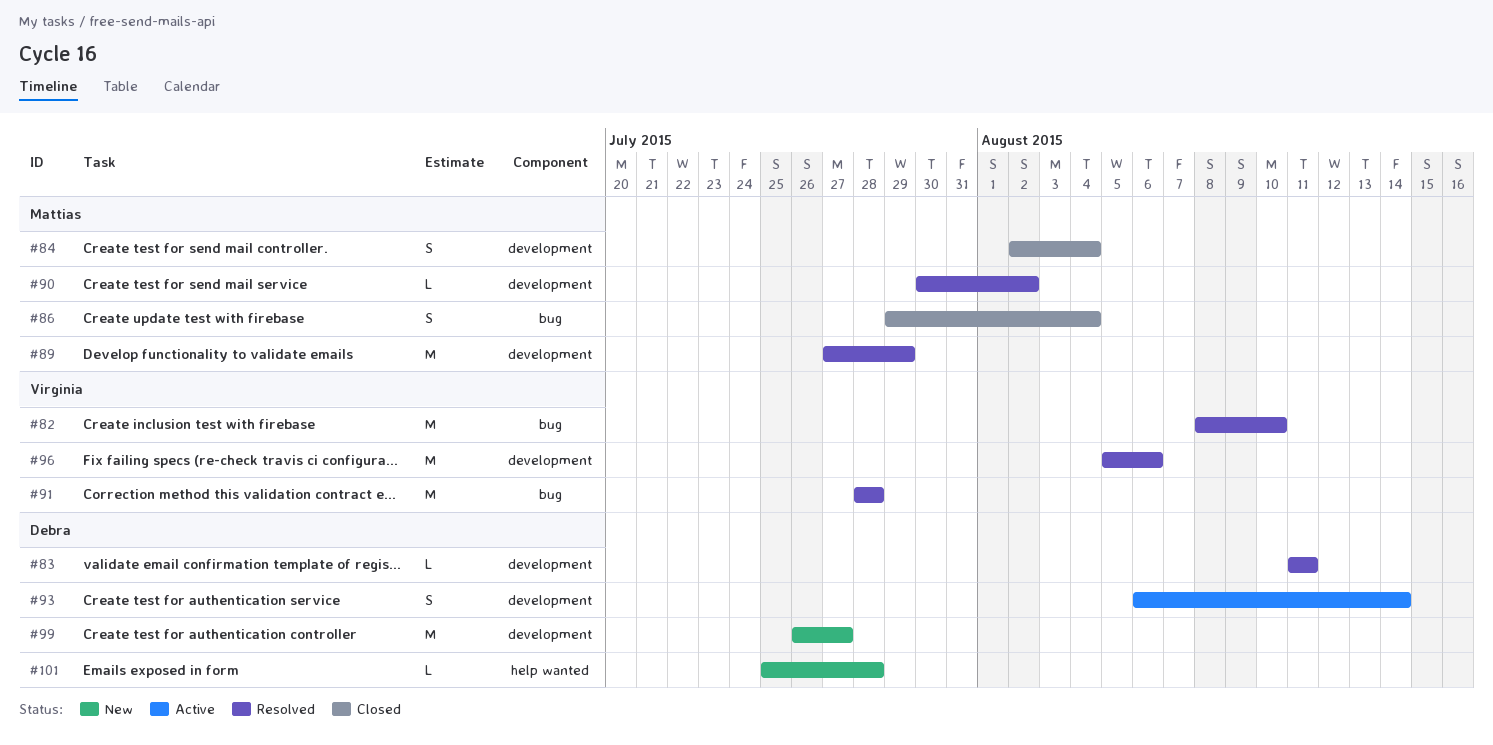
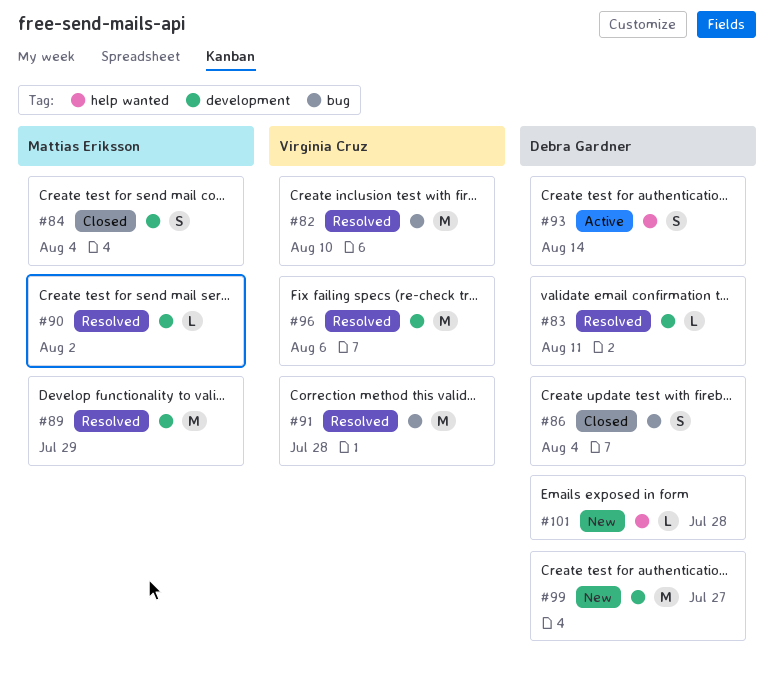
#86, owner: Mattias Eriksson -> Debra Gardner
#93, label: development -> help wanted

